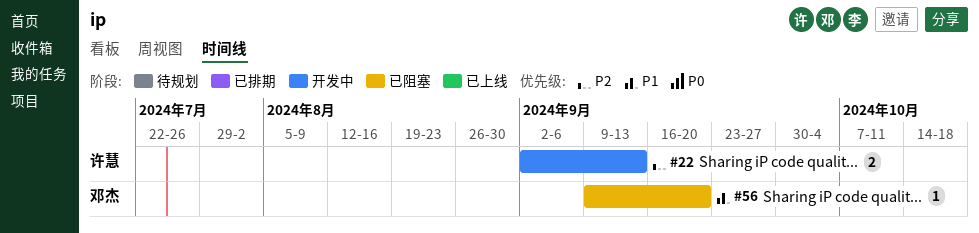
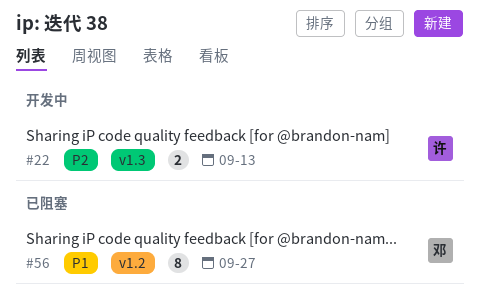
#56, estimate: 1 -> 8
#56, due: Sep 20 -> Sep 27

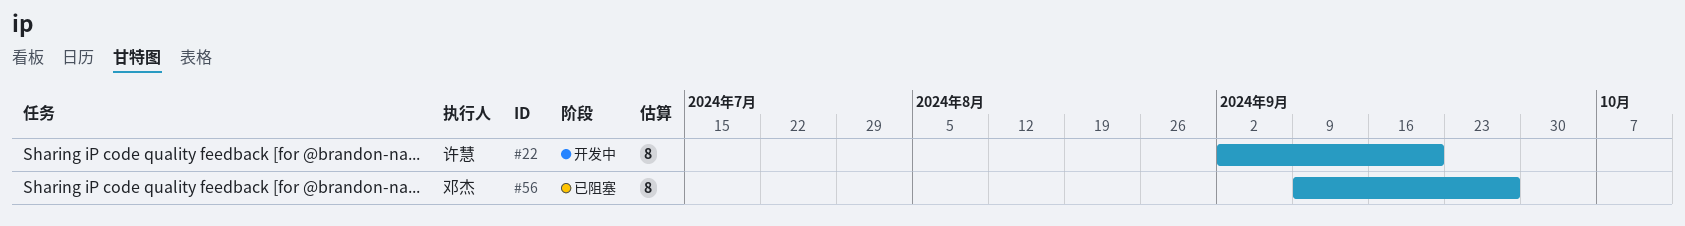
#22, estimate: 2 -> 8
#22, due: Sep 13 -> Sep 20

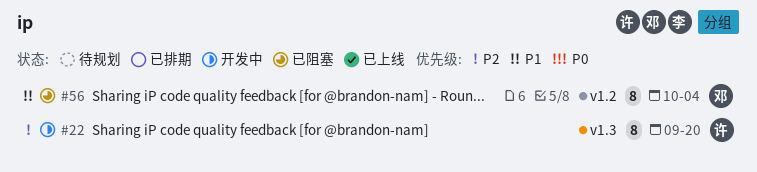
#56, due: Sep 27 -> Oct 4

